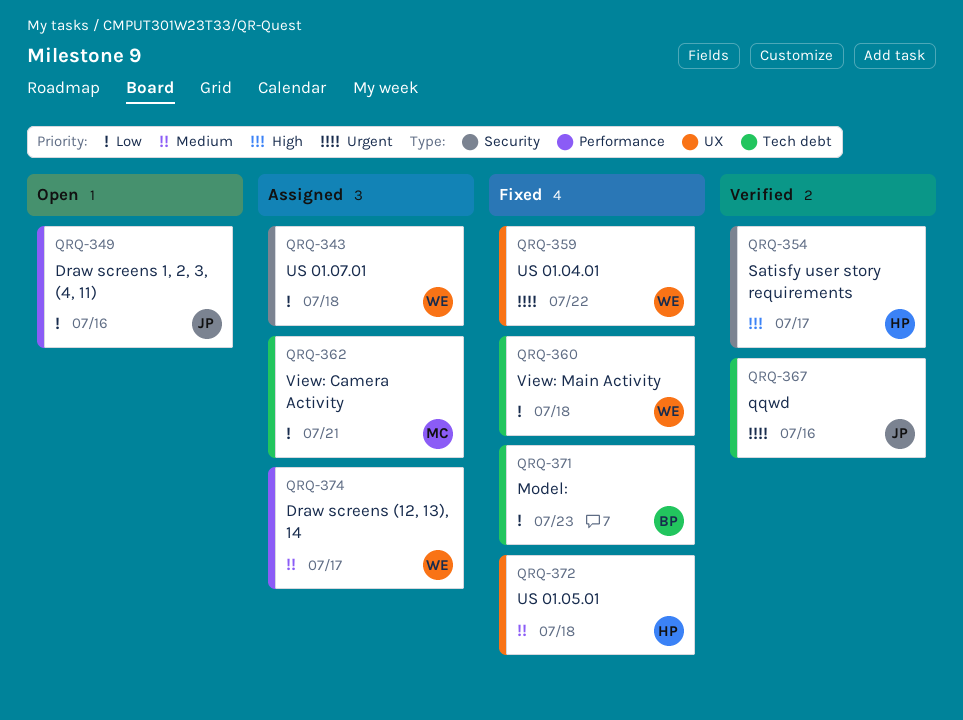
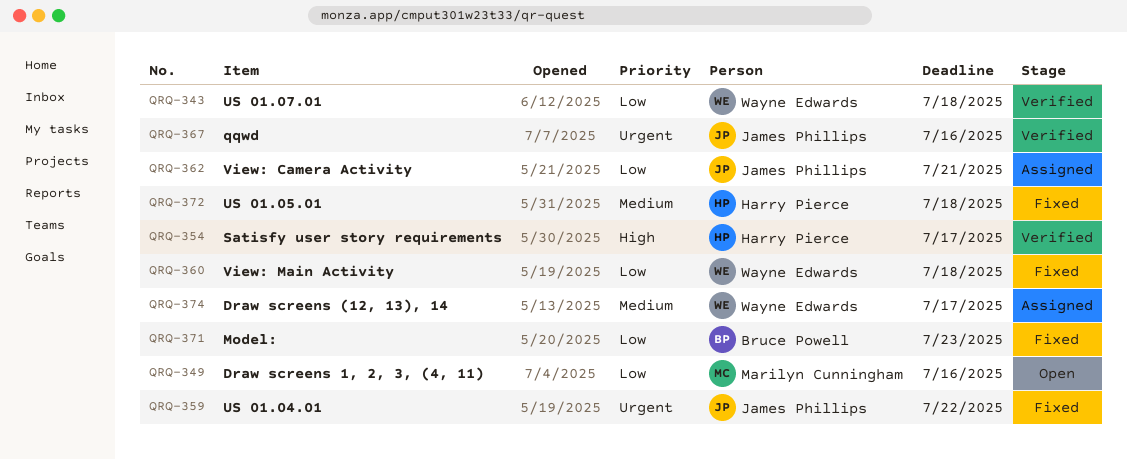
QRQ-343, status: Assigned -> Verified
QRQ-349, owner: James Phillips -> Marilyn Cunningham
QRQ-359, owner: Wayne Edwards -> James Phillips
QRQ-362, owner: Marilyn Cunningham -> James Phillips

